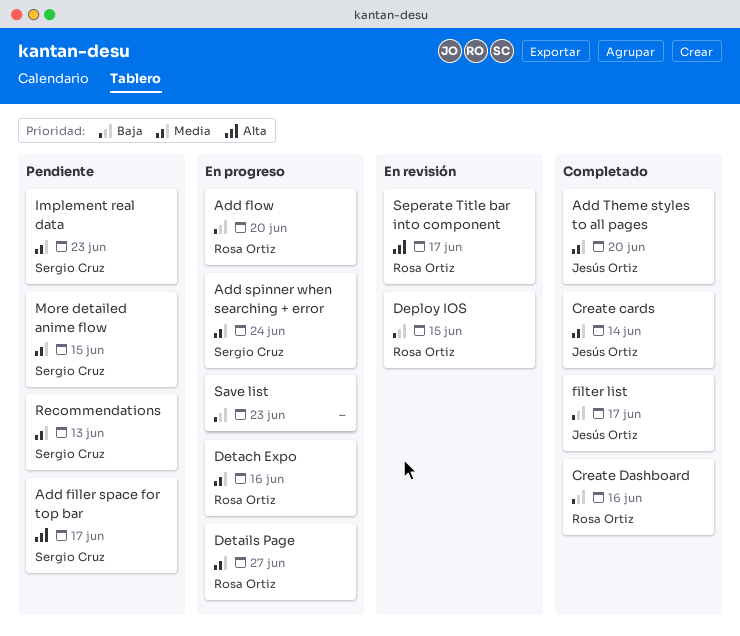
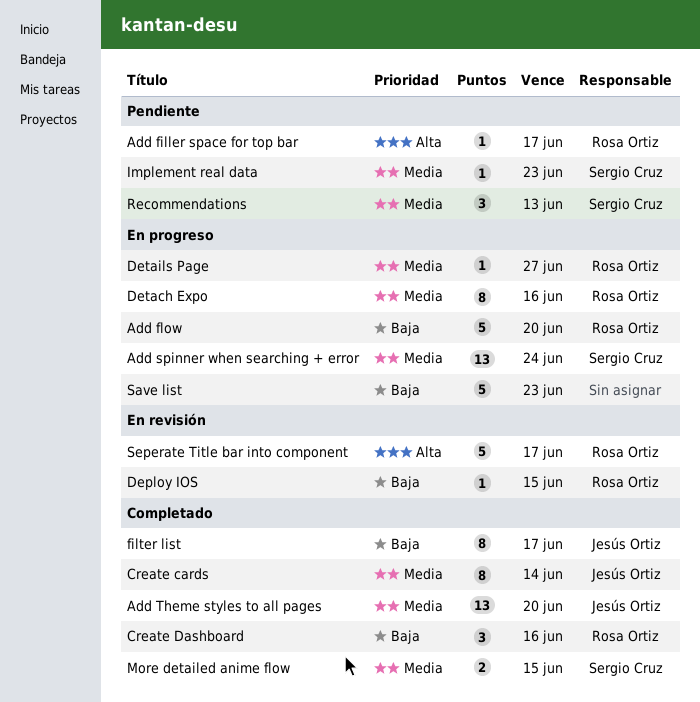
Add filler space for top bar, owner: Sergio Cruz -> Rosa Ortiz
More detailed anime flow, status: Pendiente -> Completado

